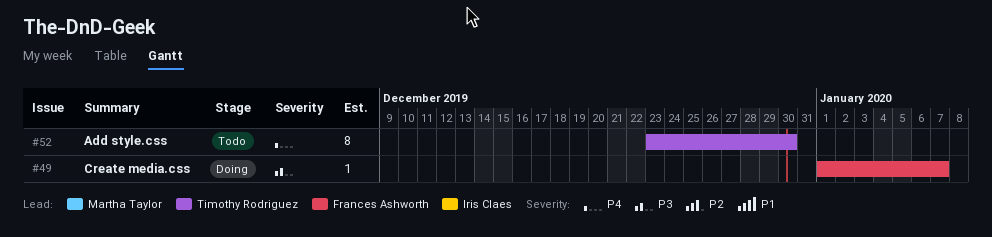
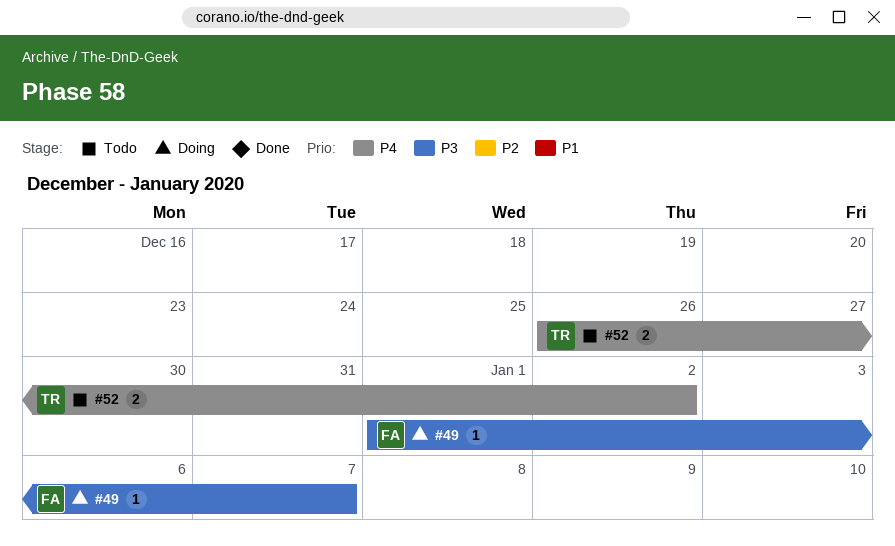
#52, estimate: 8 -> 2
#52, start: Dec 23 -> Dec 26
#52, due: Dec 30 -> Jan 2

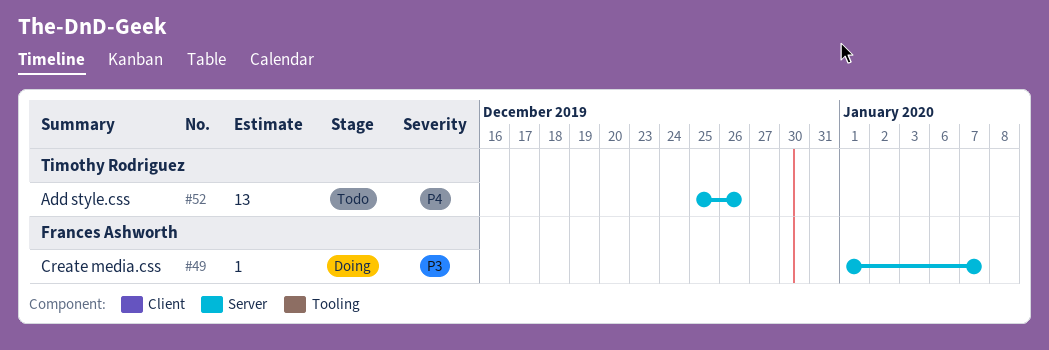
#52, estimate: 2 -> 13
#52, start: Dec 26 -> Dec 25
#52, due: Jan 2 -> Dec 26

